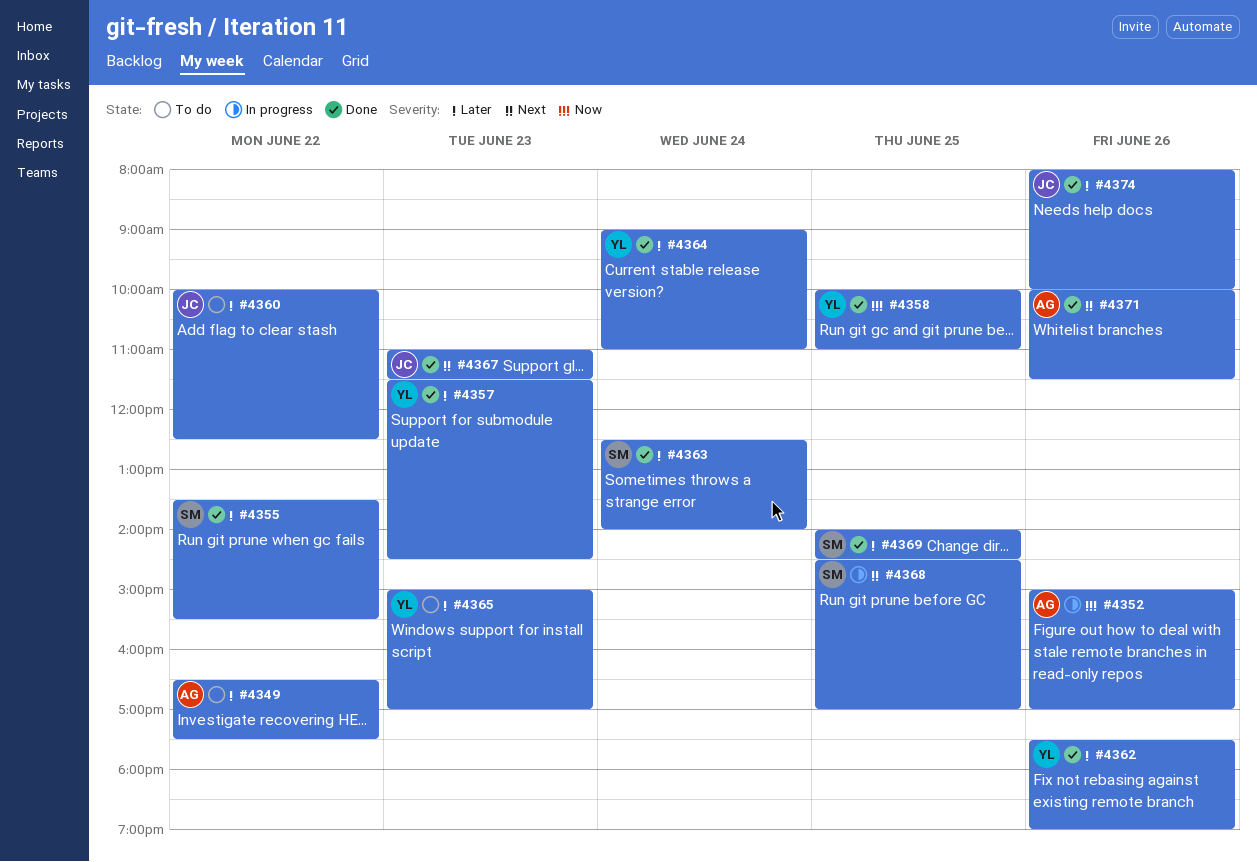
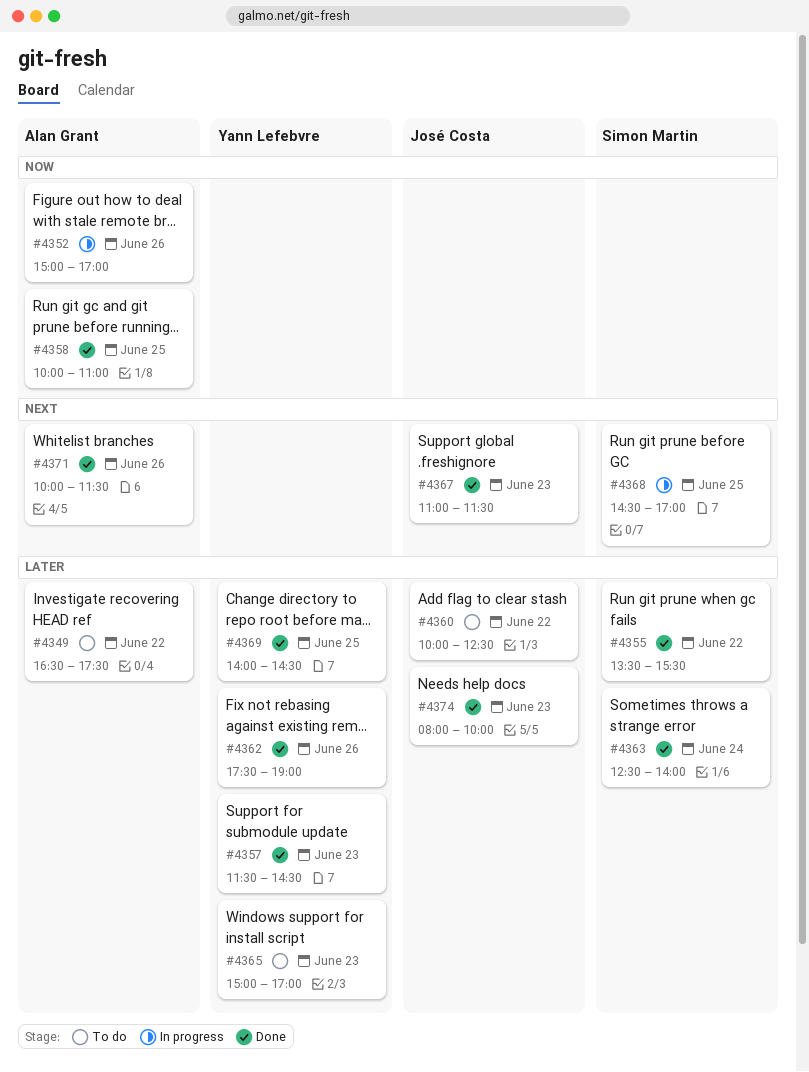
#4358, owner: Yann Lefebvre -> Alan Grant
#4364: present -> none
#4369, owner: Simon Martin -> Yann Lefebvre
#4374, day: Jun 26 -> Jun 23

